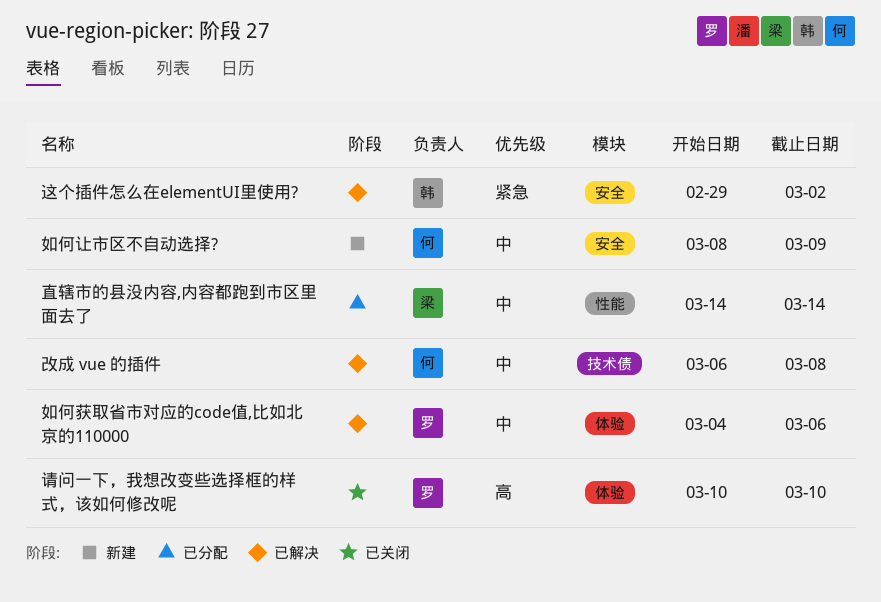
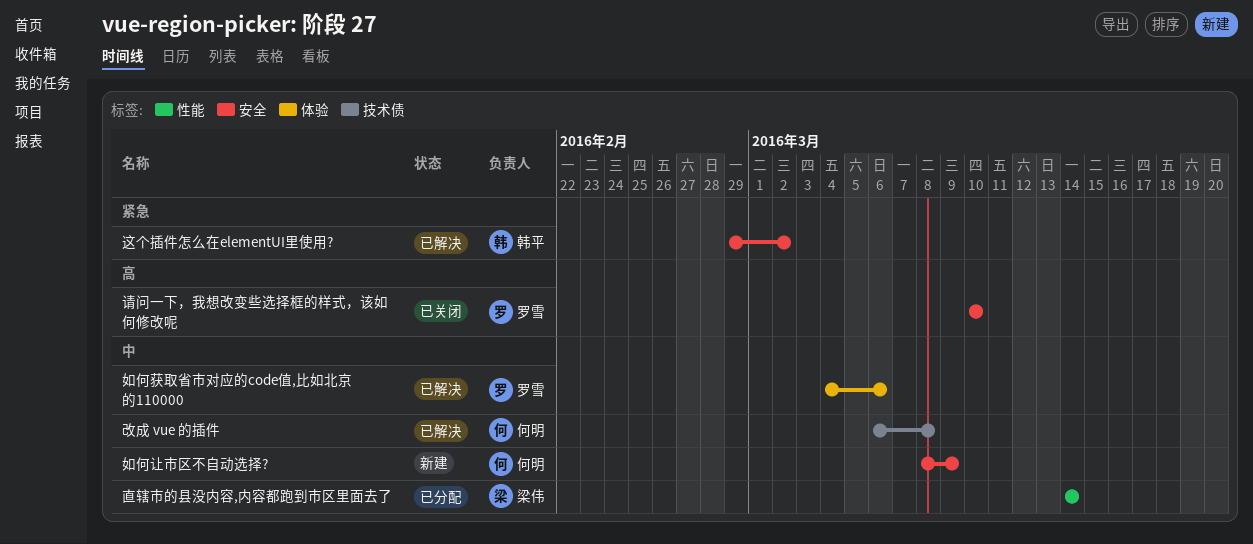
请问一下，我想改变些选择框的样式，该如何修改呢, label: 体验 -> 安全

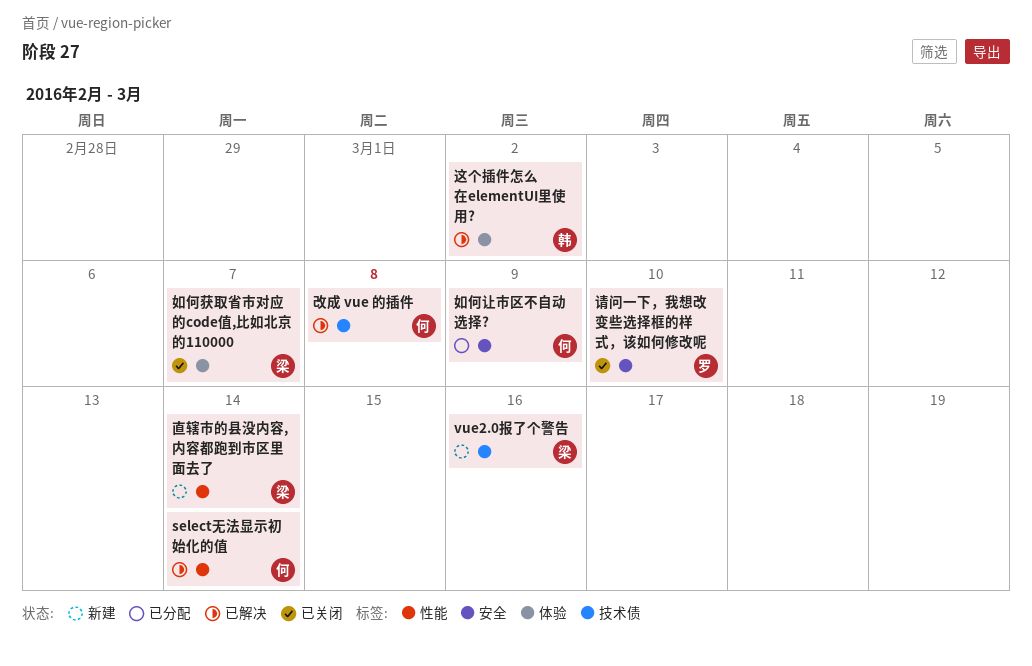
select无法显示初始化的值: none -> present
vue2.0报了个警告: none -> present
如何获取省市对应的code值,比如北京的110000, status: 已解决 -> 已关闭
如何获取省市对应的code值,比如北京的110000, owner: 罗雪 -> 梁伟
如何获取省市对应的code值,比如北京的110000, due: Mar 6 -> Mar 7
如何让市区不自动选择?, status: 新建 -> 已分配
直辖市的县没内容,内容都跑到市区里面去了, status: 已分配 -> 新建
这个插件怎么在elementUI里使用?, label: 安全 -> 体验

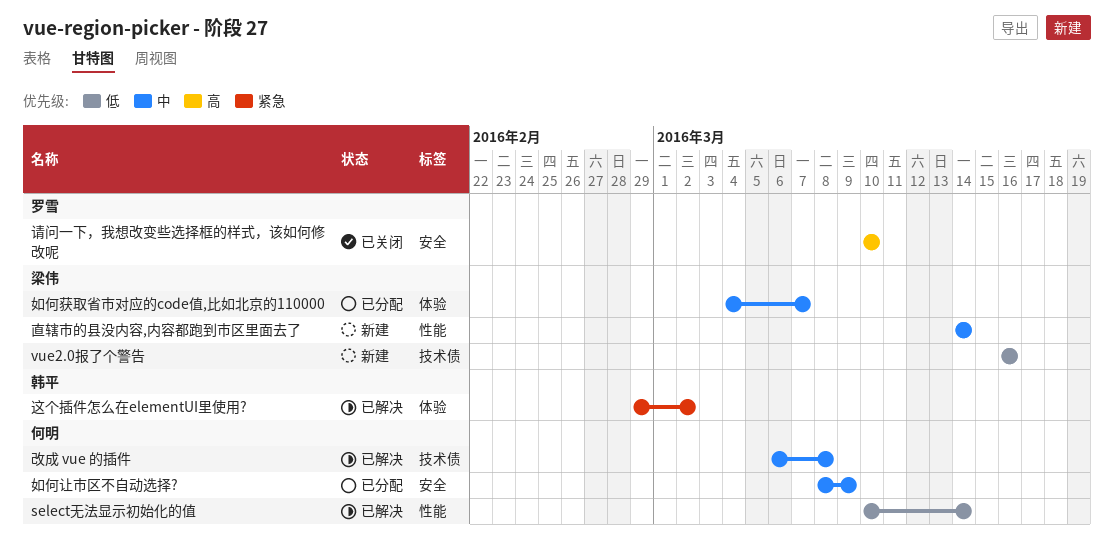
如何获取省市对应的code值,比如北京的110000, status: 已关闭 -> 已分配

